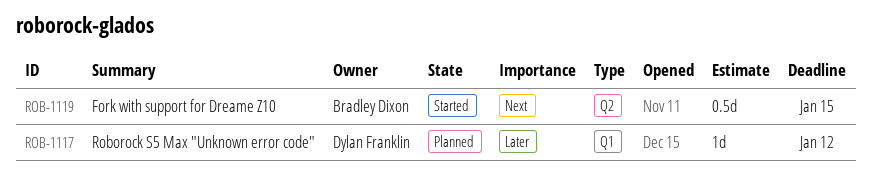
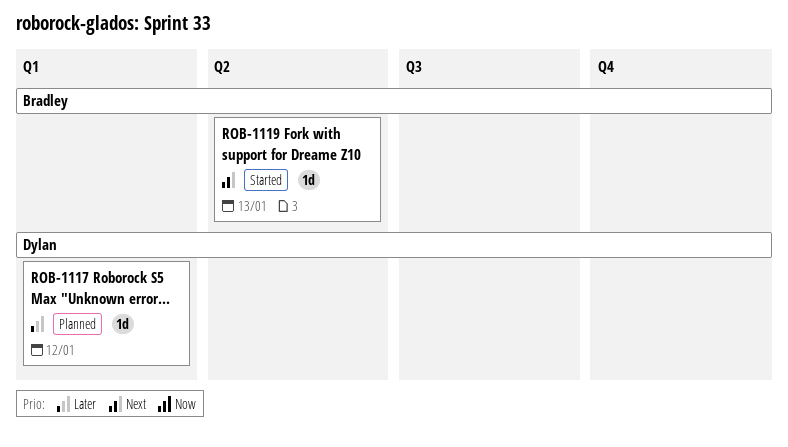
ROB-1119, estimate: 0.5d -> 1d
ROB-1119, due: Jan 15 -> Jan 13

